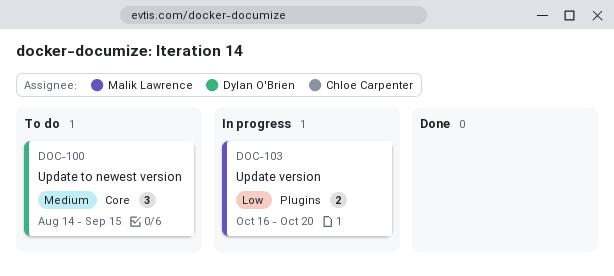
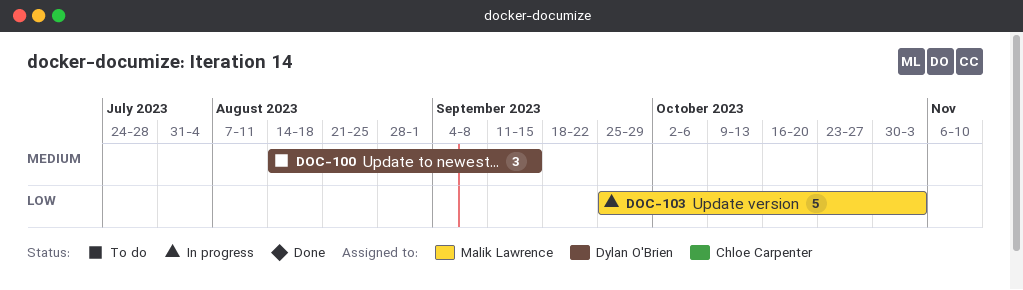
DOC-103, estimate: 2 -> 5
DOC-103, start: Oct 16 -> Sep 25
DOC-103, due: Oct 20 -> Nov 3

